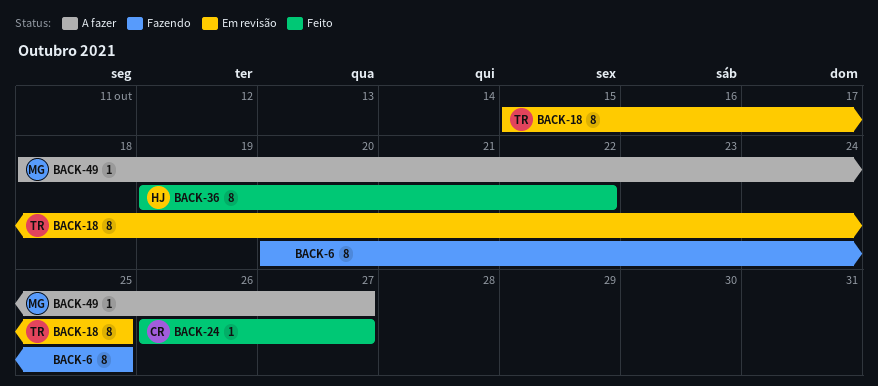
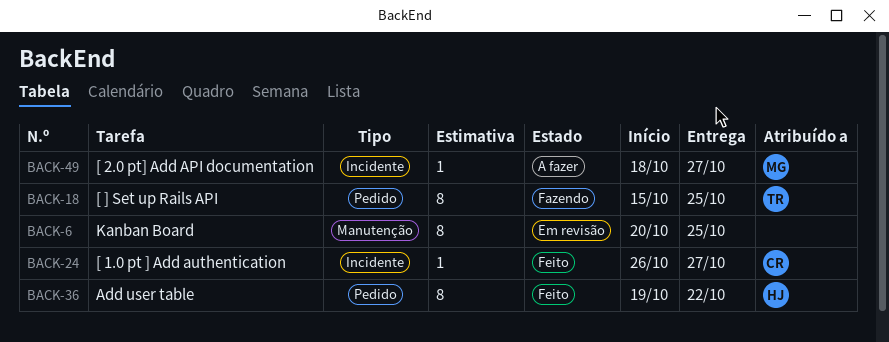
BACK-6, status: Fazendo -> Em revisão
BACK-18, status: Em revisão -> Fazendo

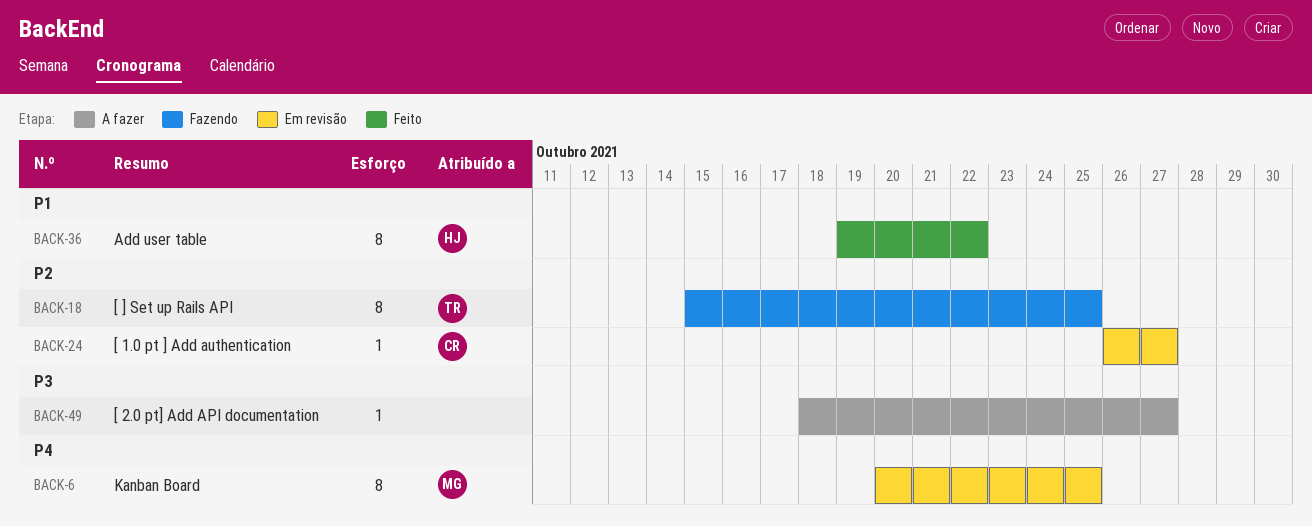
BACK-6, owner: none -> MG
BACK-24, status: Feito -> Em revisão
BACK-49, owner: MG -> none

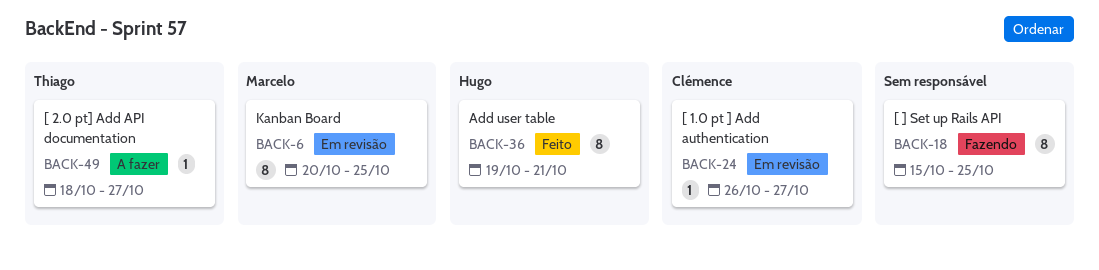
BACK-18, owner: Thiago -> none
BACK-36, due: Oct 22 -> Oct 21
BACK-49, owner: none -> Thiago

